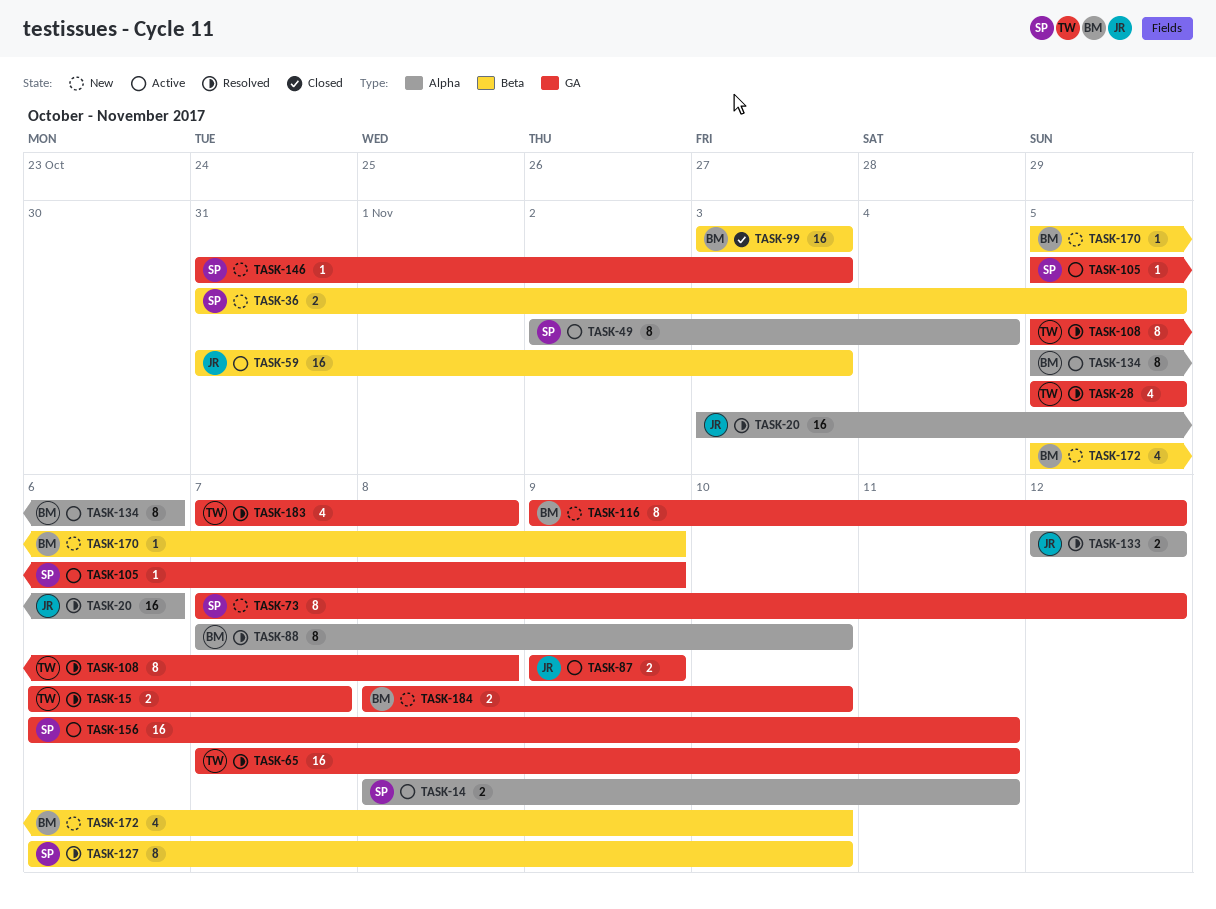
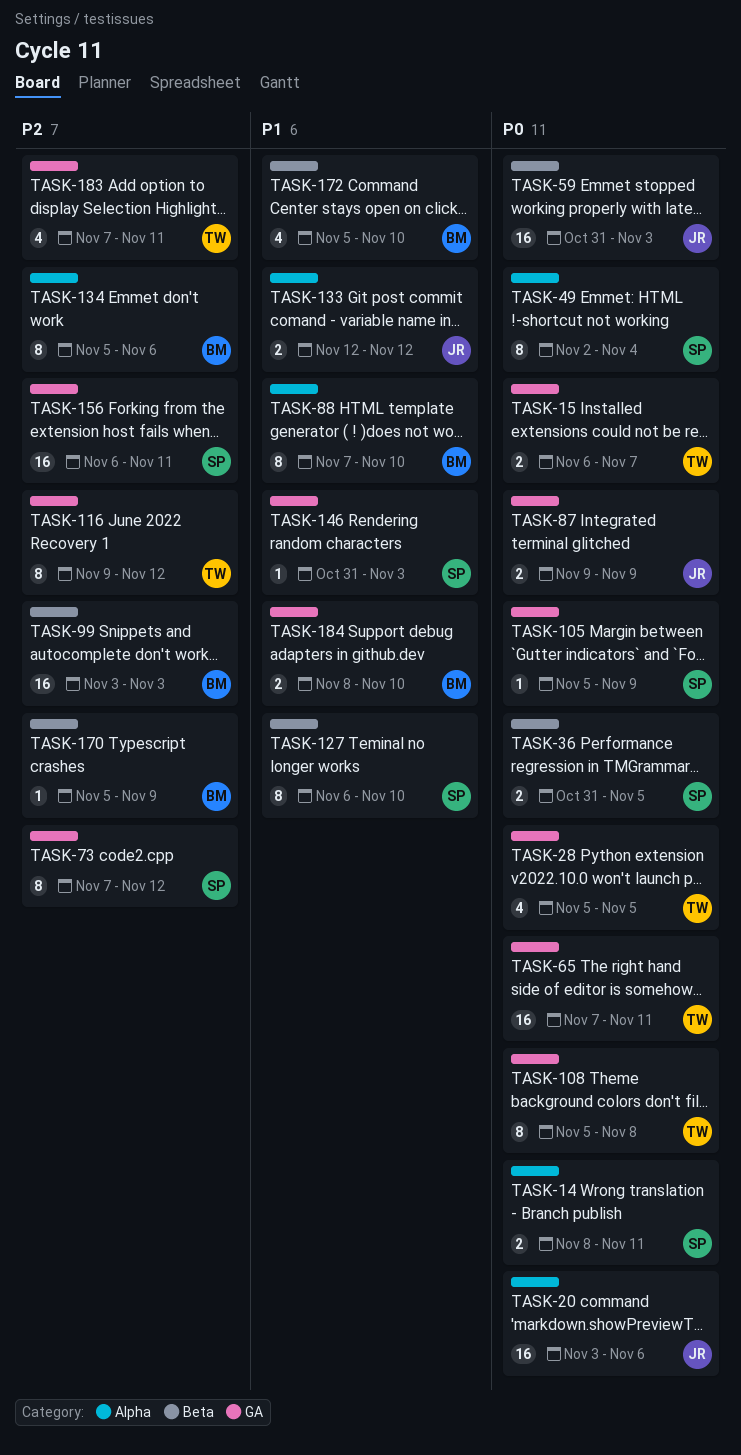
TASK-116, owner: BM -> TW
TASK-183, due: Nov 8 -> Nov 11

